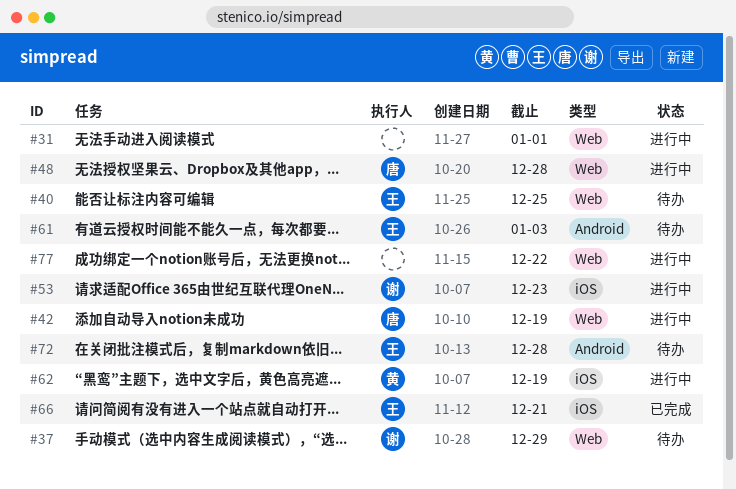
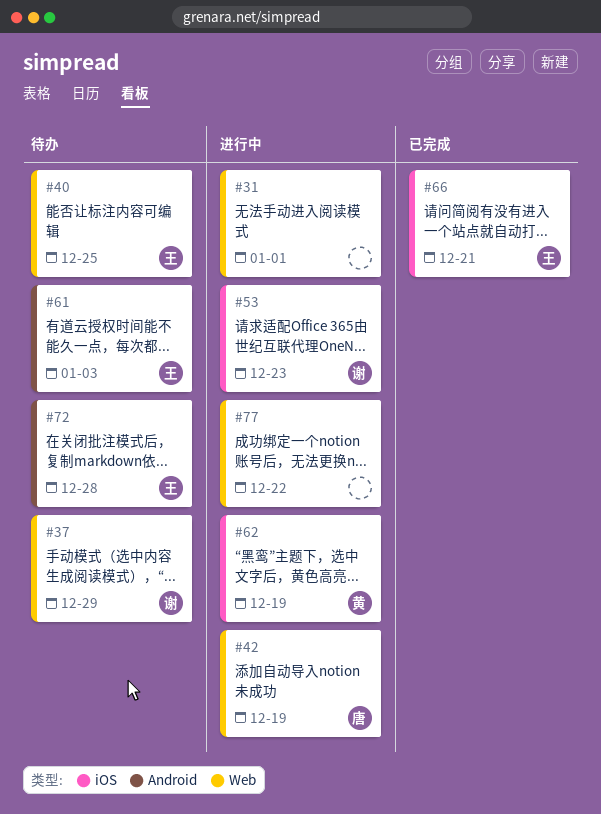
#48: present -> none

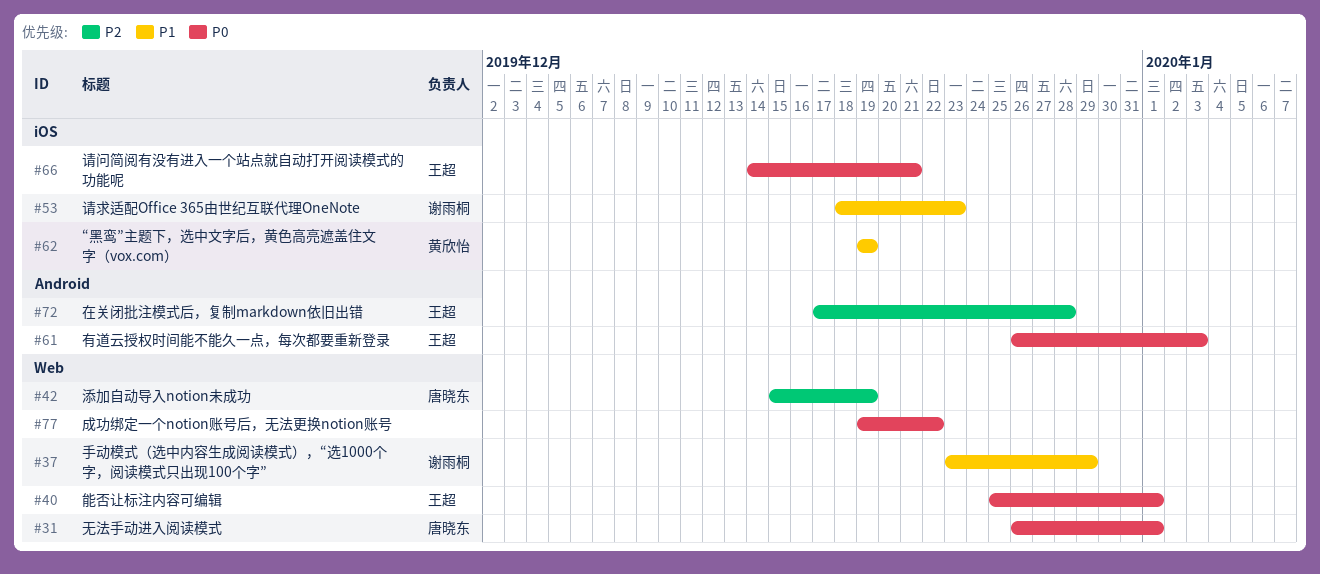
#31, owner: none -> 唐晓东
#40, due: Dec 25 -> Jan 1

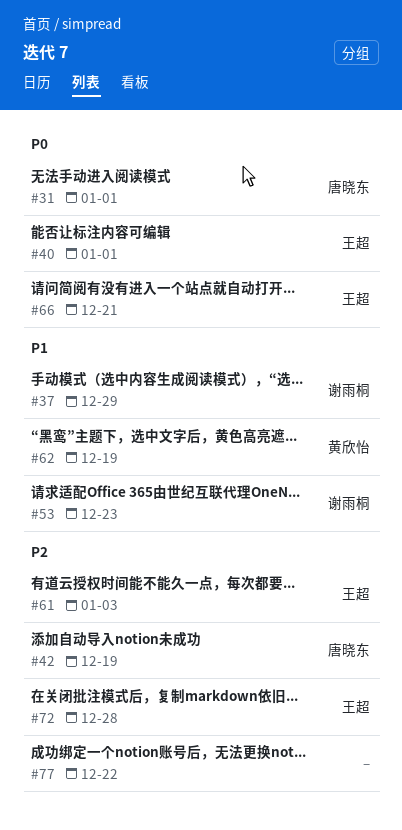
#61, priority: P0 -> P2
#77, priority: P0 -> P2

